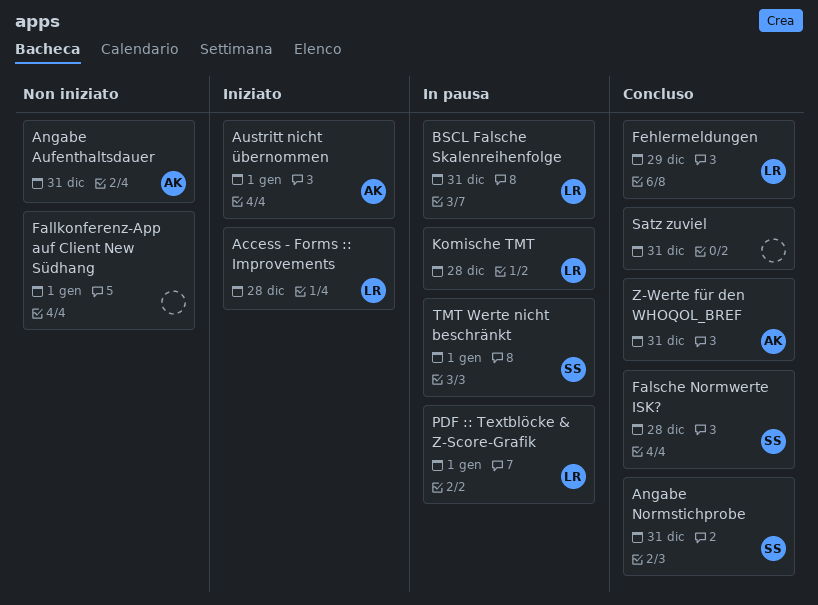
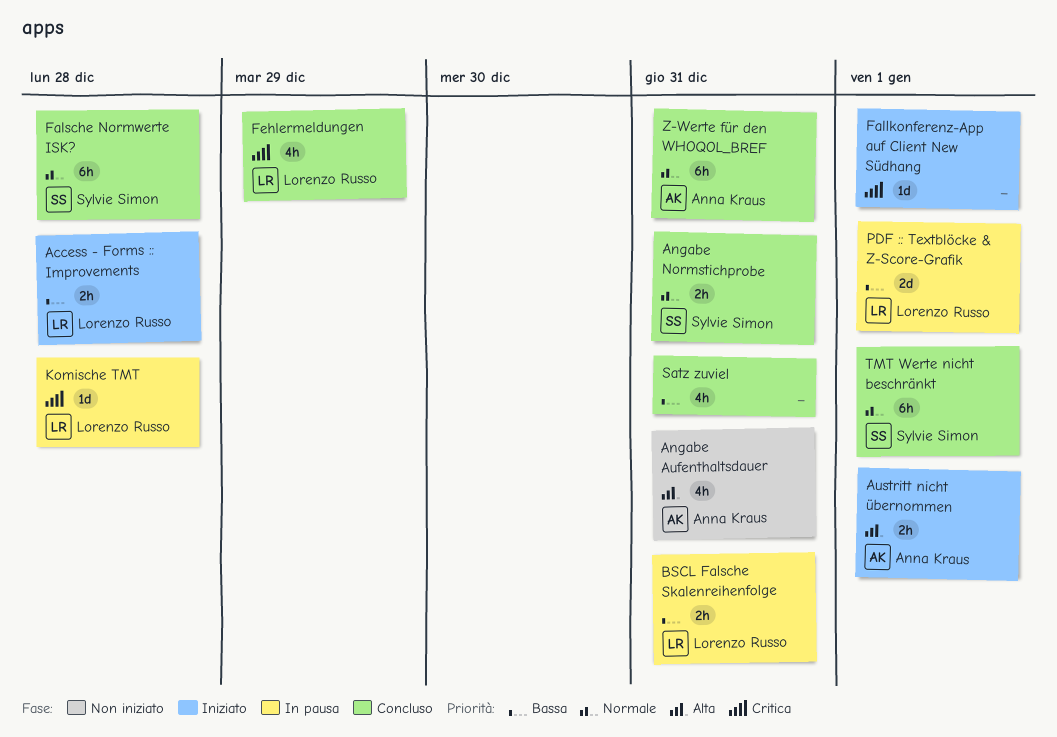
Fallkonferenz-App auf Client New Südhang, status: Non iniziato -> Iniziato
TMT Werte nicht beschränkt, status: In pausa -> Concluso

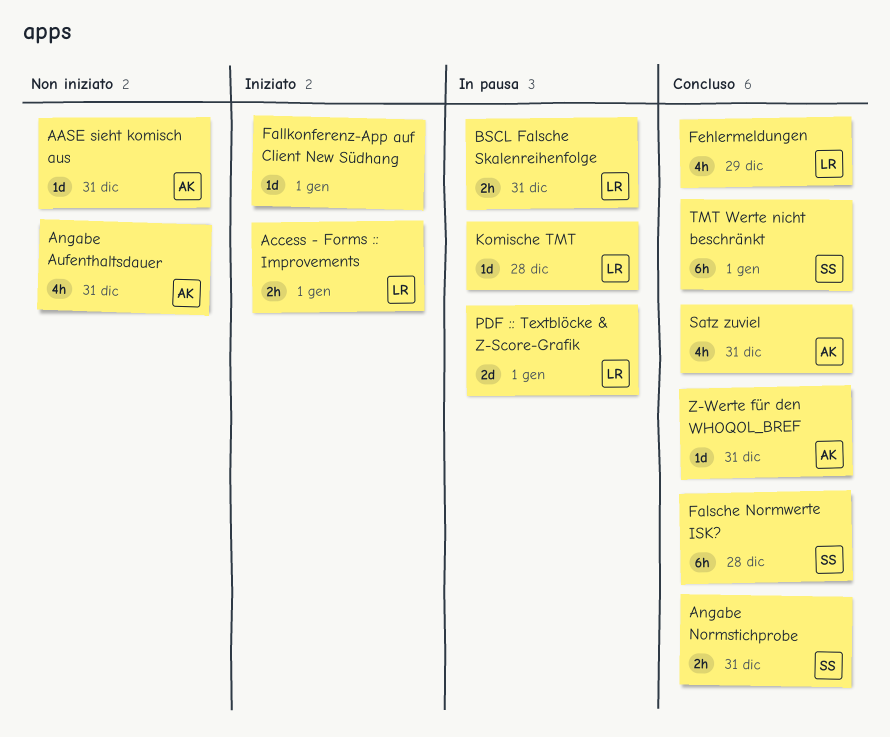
AASE sieht komisch aus: none -> present
Access - Forms :: Improvements, due: Dec 28 -> Jan 1
Austritt nicht übernommen: present -> none
Satz zuviel, owner: none -> Anna Kraus
Z-Werte für den WHOQOL_BREF, estimate: 6h -> 1d

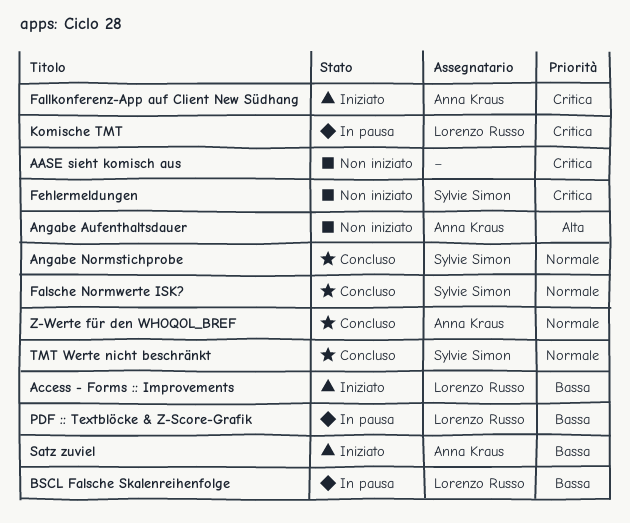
AASE sieht komisch aus, owner: Anna Kraus -> none
Fallkonferenz-App auf Client New Südhang, owner: none -> Anna Kraus
Fehlermeldungen, status: Concluso -> Non iniziato
Fehlermeldungen, owner: Lorenzo Russo -> Sylvie Simon
Satz zuviel, status: Concluso -> Iniziato

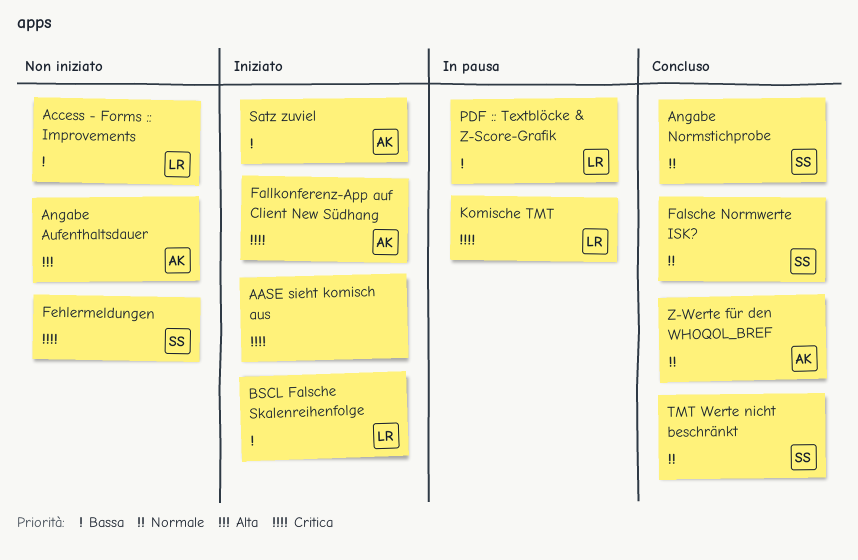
AASE sieht komisch aus, status: Non iniziato -> Iniziato
Access - Forms :: Improvements, status: Iniziato -> Non iniziato
BSCL Falsche Skalenreihenfolge, status: In pausa -> Iniziato

